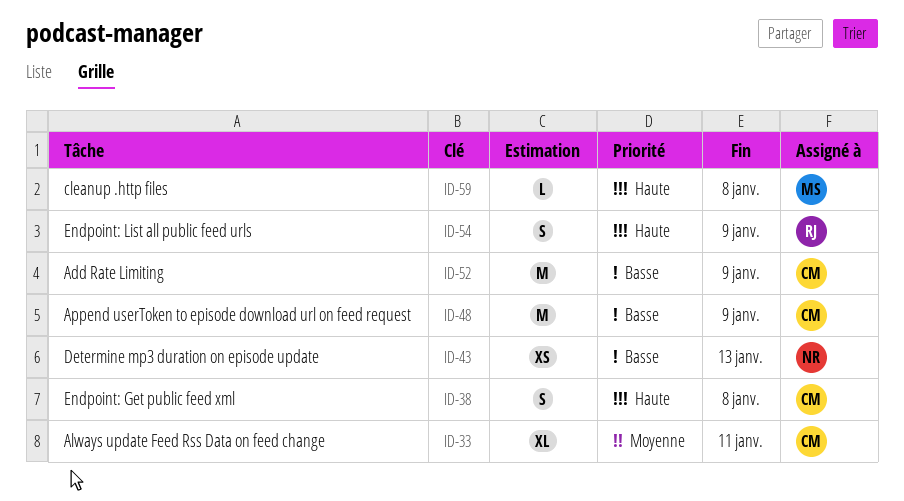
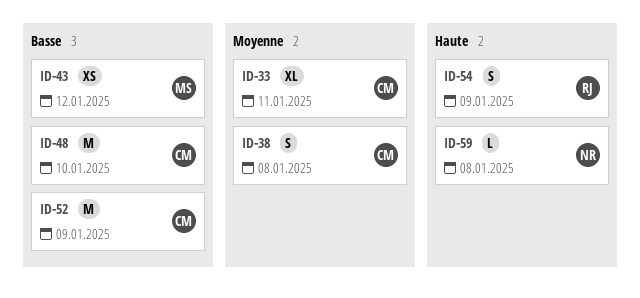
ID-38, priority: Haute -> Moyenne
ID-43, owner: NR -> MS
ID-43, due: Jan 13 -> Jan 12
ID-48, due: Jan 9 -> Jan 10
ID-59, owner: MS -> NR

